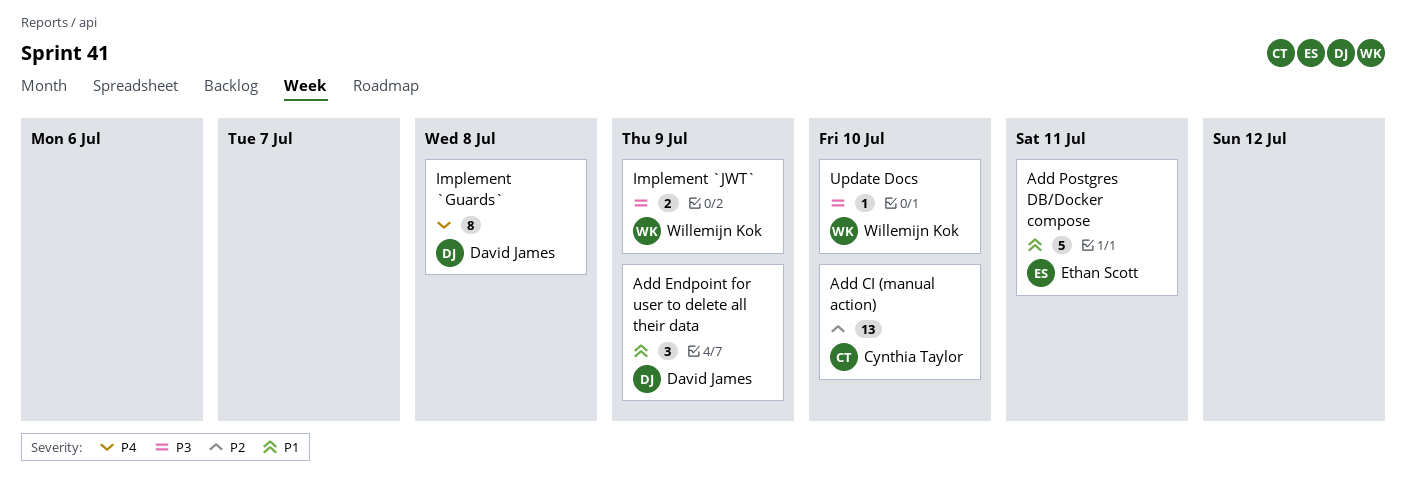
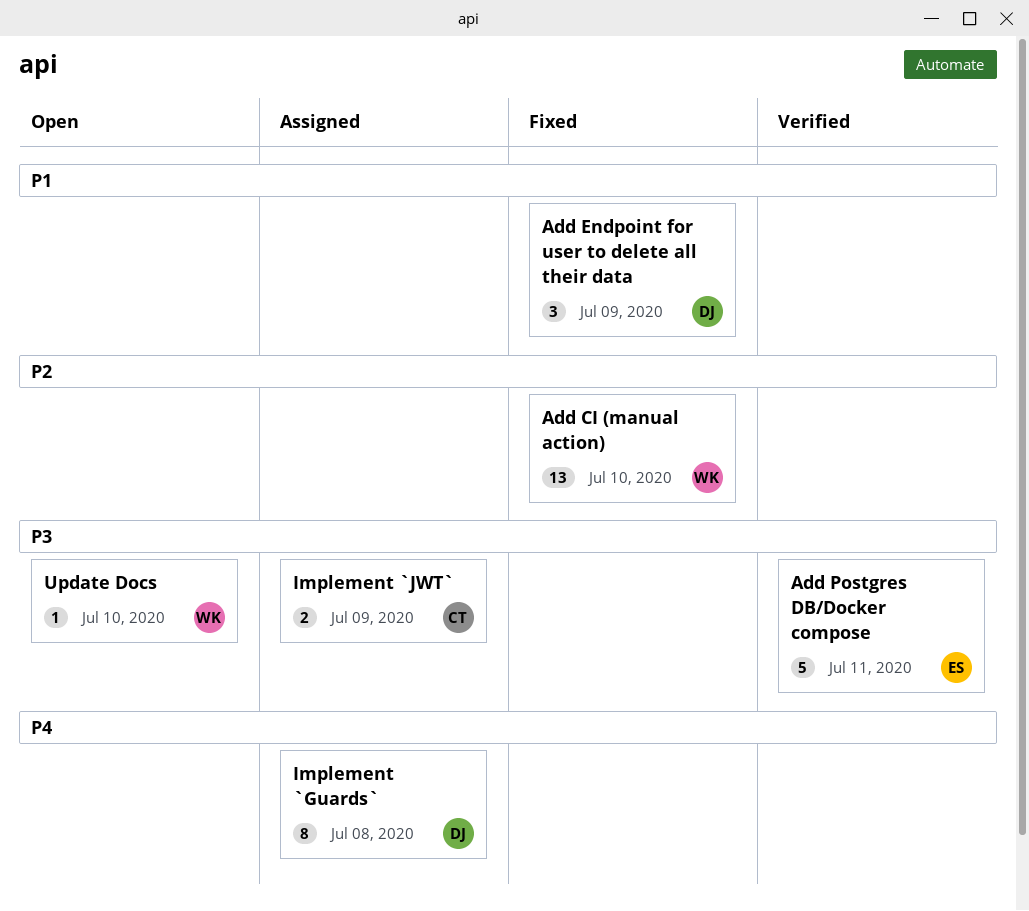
Add CI (manual action), owner: Cynthia Taylor -> Willemijn Kok
Add Postgres DB/Docker compose, priority: P1 -> P3
Implement `JWT`, owner: Willemijn Kok -> Cynthia Taylor

